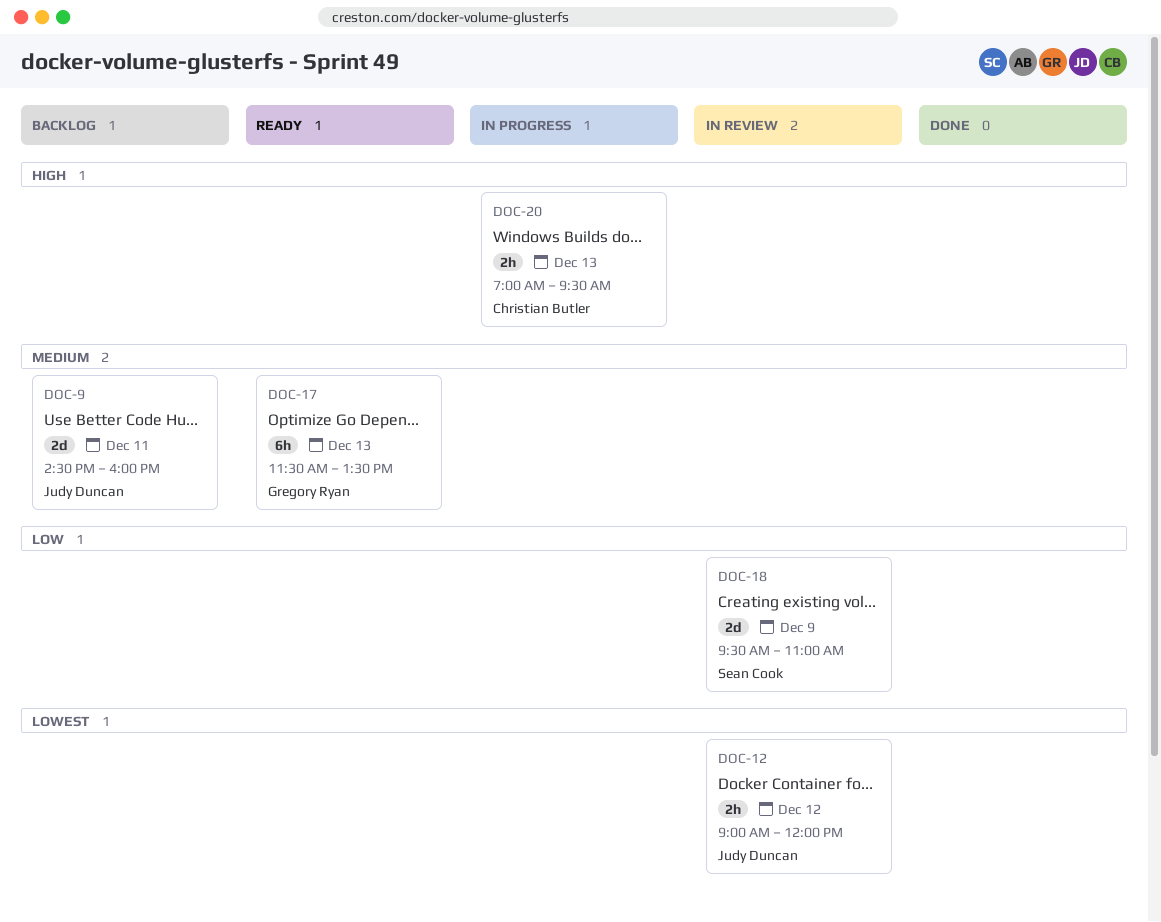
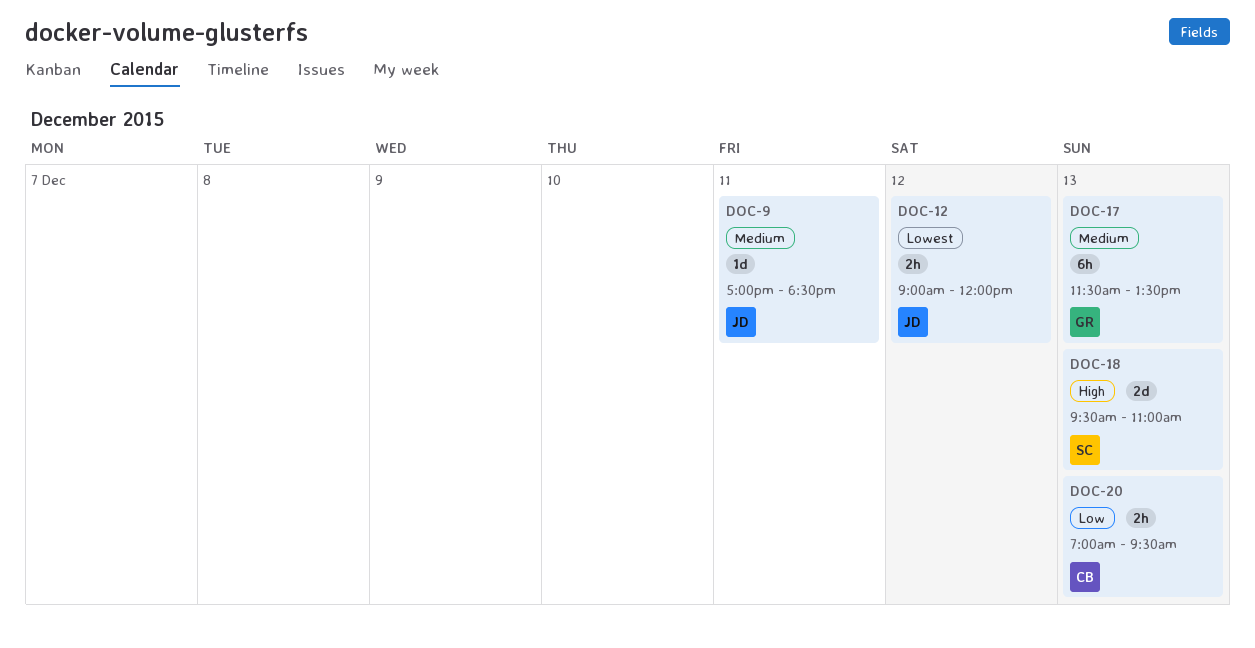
DOC-9, estimate: 2d -> 1d
DOC-9, begins: 14:30 -> 17:00
DOC-9, ends: 16:00 -> 18:30
DOC-18, priority: Low -> High
DOC-18, day: Dec 9 -> Dec 13
DOC-20, priority: High -> Low

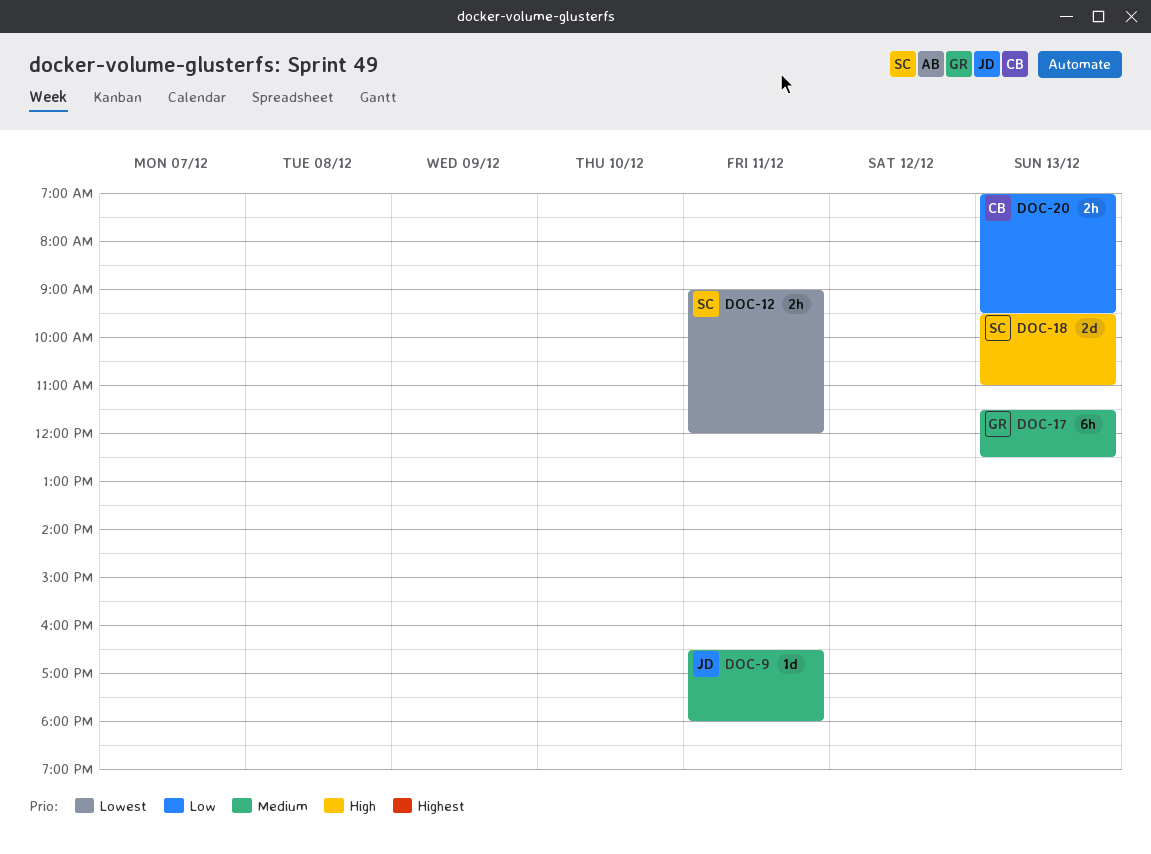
DOC-9, begins: 17:00 -> 16:30
DOC-9, ends: 18:30 -> 18:00
DOC-12, owner: JD -> SC
DOC-12, day: Dec 12 -> Dec 11
DOC-17, ends: 13:30 -> 12:30

